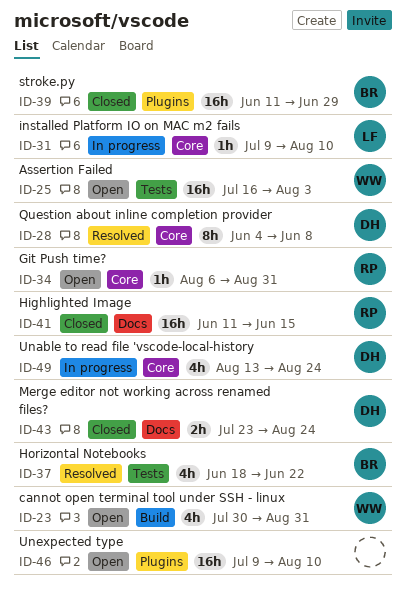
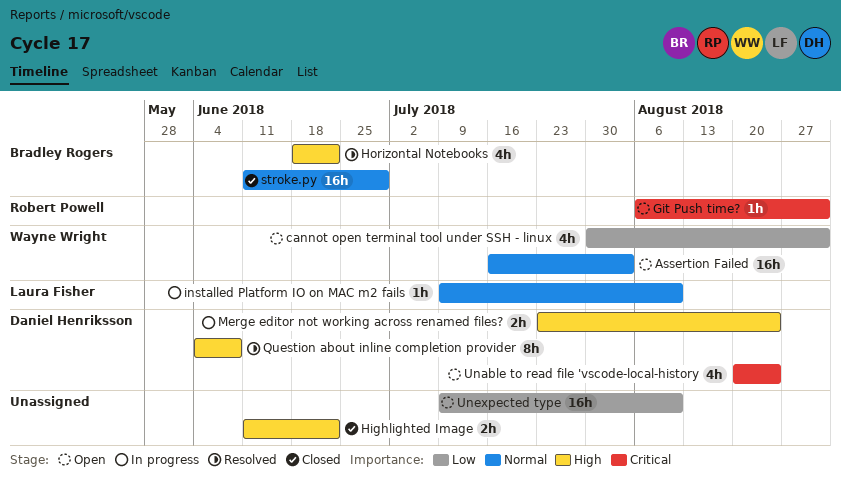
Highlighted Image, owner: Robert Powell -> none
Highlighted Image, estimate: 16h -> 2h
Highlighted Image, due: Jun 15 -> Jun 22
Merge editor not working across renamed files?, status: Closed -> In progress
Unable to read file 'vscode-local-history, status: In progress -> Open
Unable to read file 'vscode-local-history, start: Aug 13 -> Aug 20

